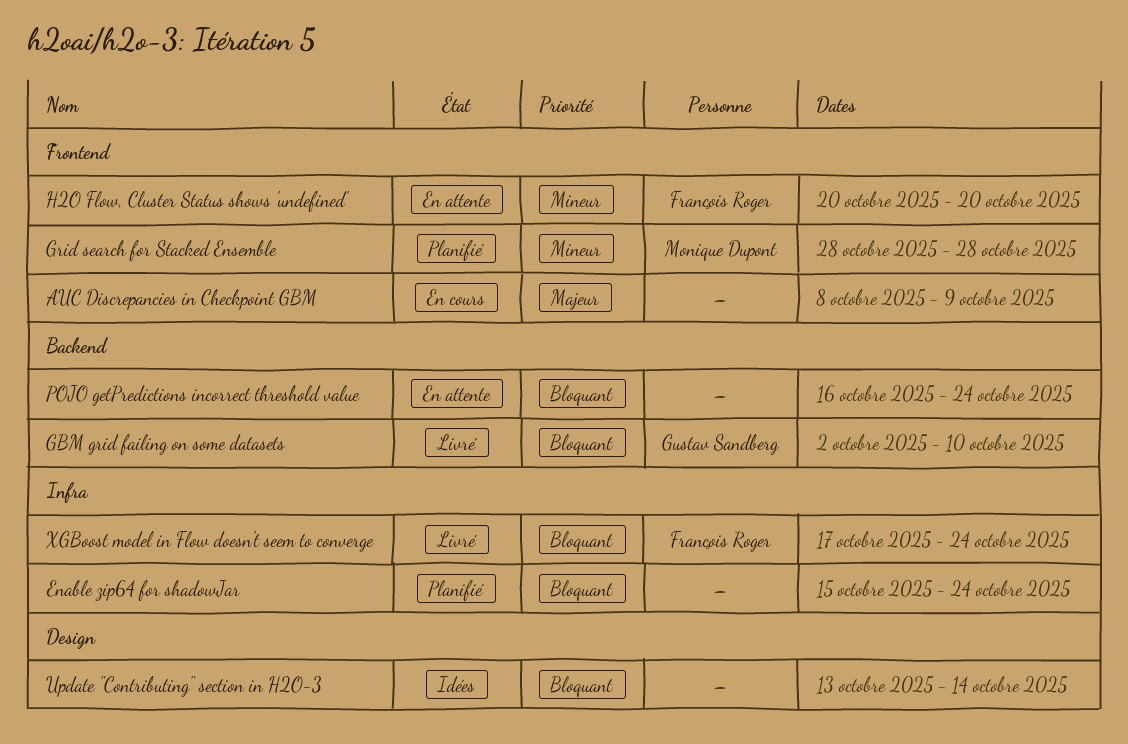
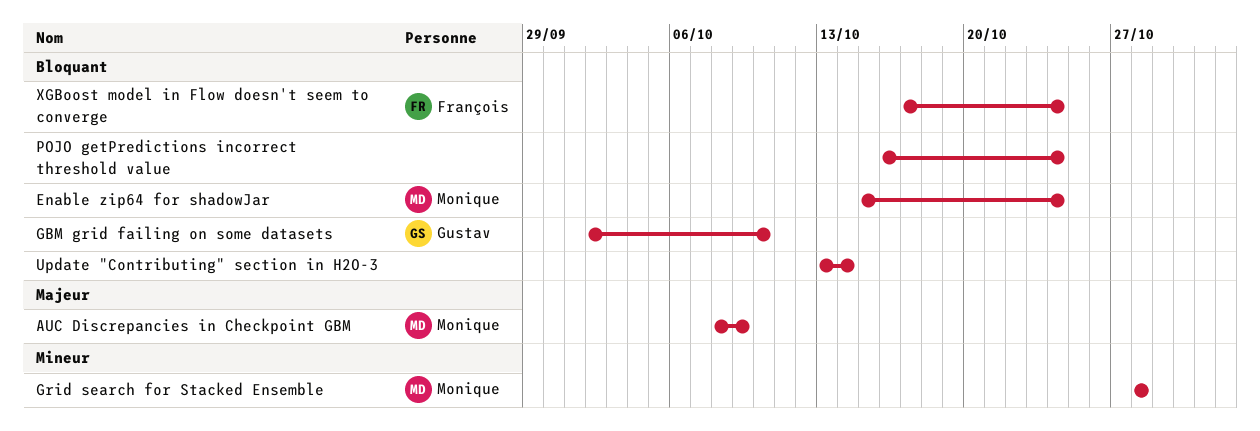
AUC Discrepancies in Checkpoint GBM, owner: none -> Monique Dupont
Enable zip64 for shadowJar, owner: none -> Monique Dupont
H2O Flow, Cluster Status shows 'undefined': present -> none

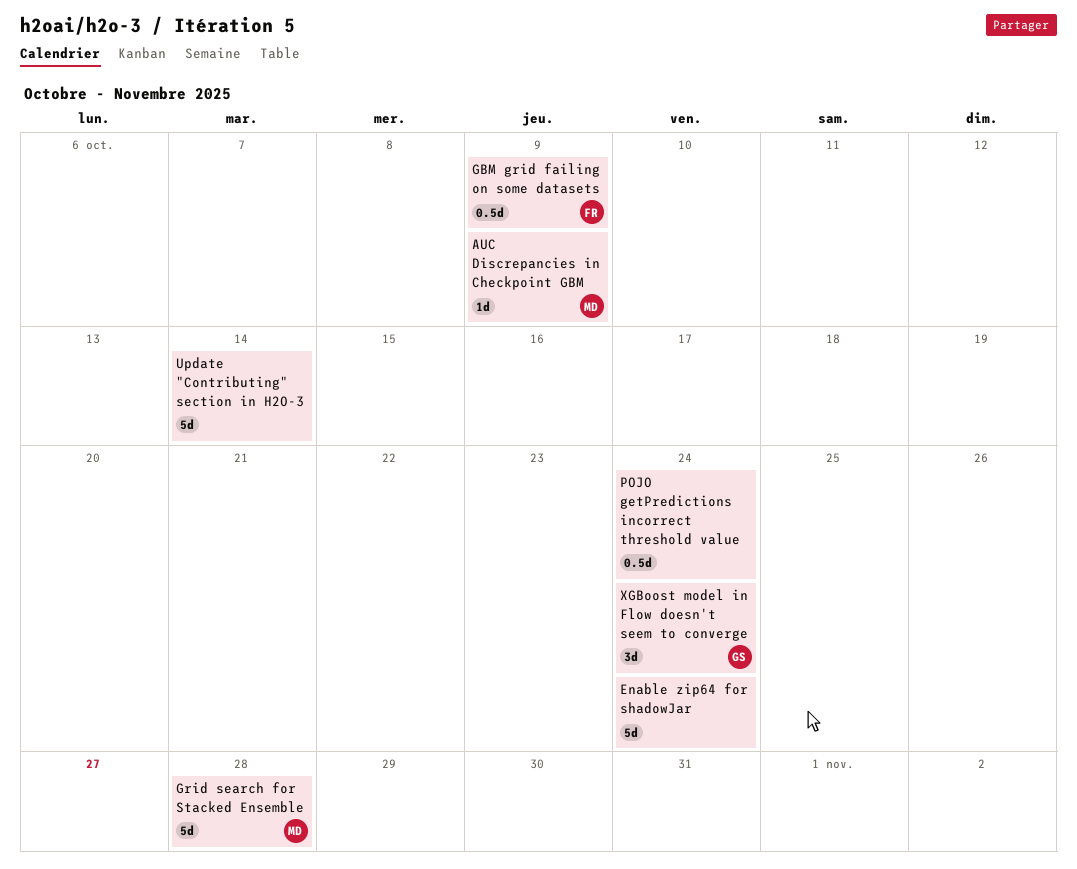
Enable zip64 for shadowJar, owner: Monique -> none
GBM grid failing on some datasets, owner: Gustav -> François
GBM grid failing on some datasets, due: Oct 10 -> Oct 9
XGBoost model in Flow doesn't seem to converge, owner: François -> Gustav

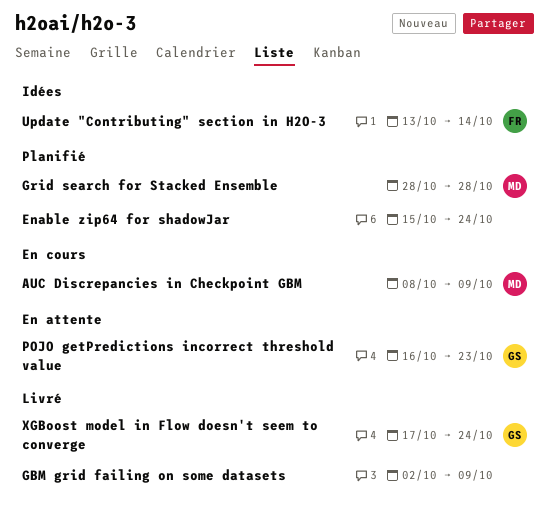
GBM grid failing on some datasets, owner: FR -> none
POJO getPredictions incorrect threshold value, owner: none -> GS
POJO getPredictions incorrect threshold value, due: Oct 24 -> Oct 23
Update "Contributing" section in H2O-3, owner: none -> FR

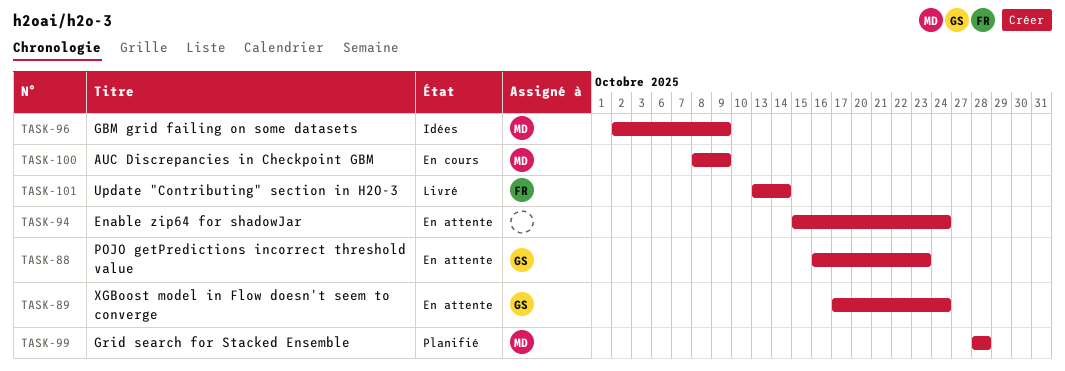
Enable zip64 for shadowJar, status: Planifié -> En attente
GBM grid failing on some datasets, status: Livré -> Idées
GBM grid failing on some datasets, owner: none -> MD
Update "Contributing" section in H2O-3, status: Idées -> Livré
XGBoost model in Flow doesn't seem to converge, status: Livré -> En attente

